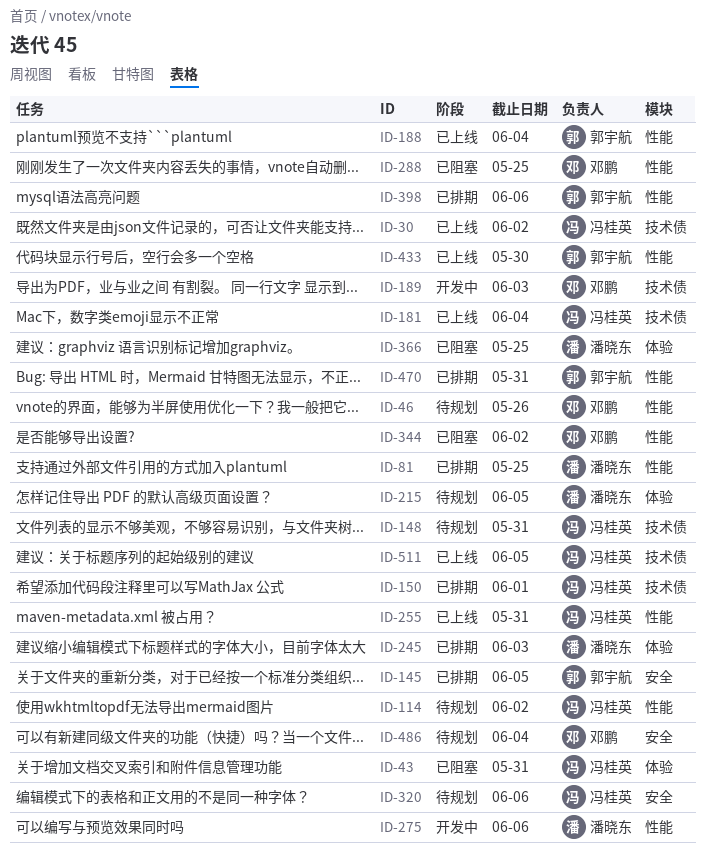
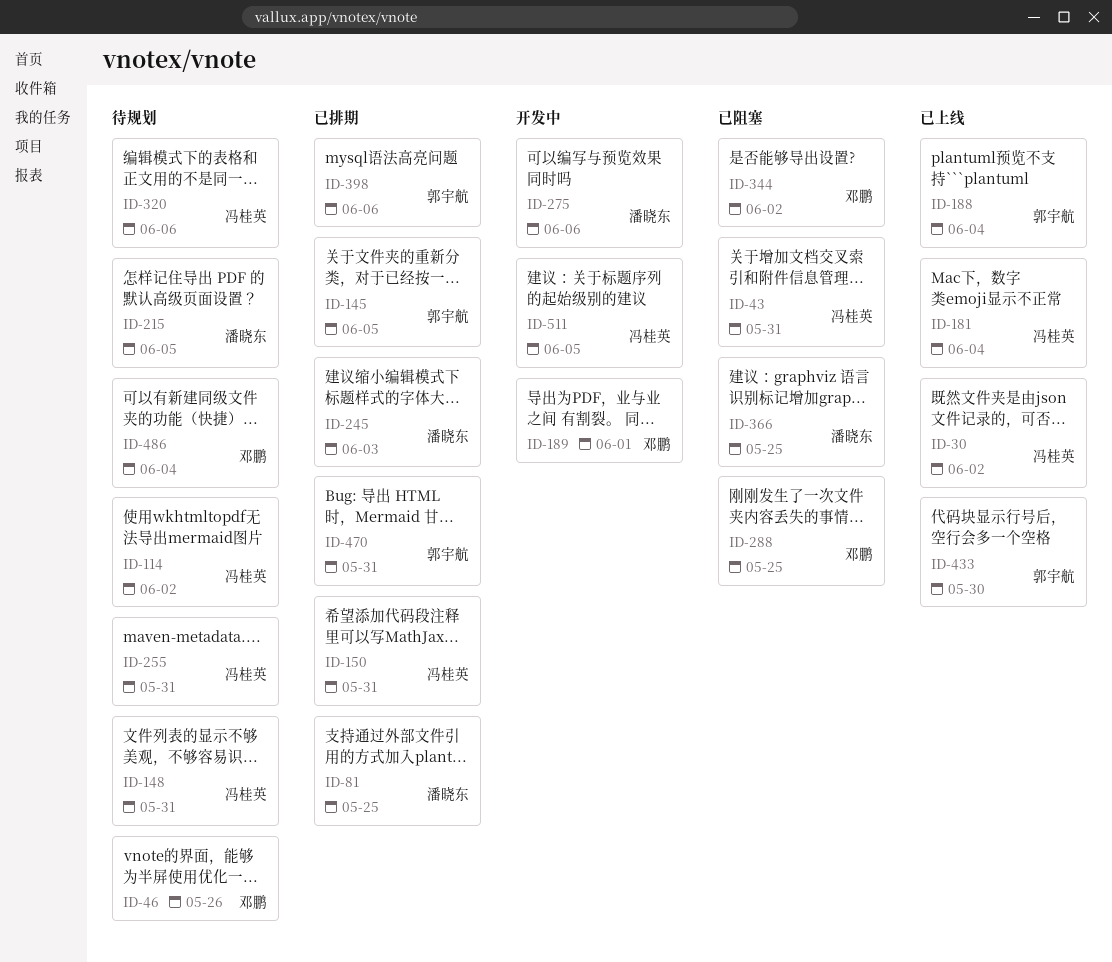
ID-150, due: Jun 1 -> May 31
ID-189, due: Jun 3 -> Jun 1
ID-255, status: 已上线 -> 待规划
ID-511, status: 已上线 -> 开发中

